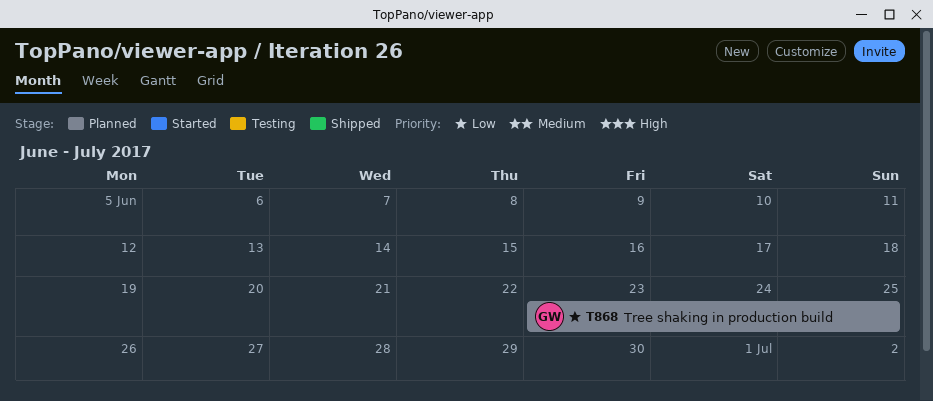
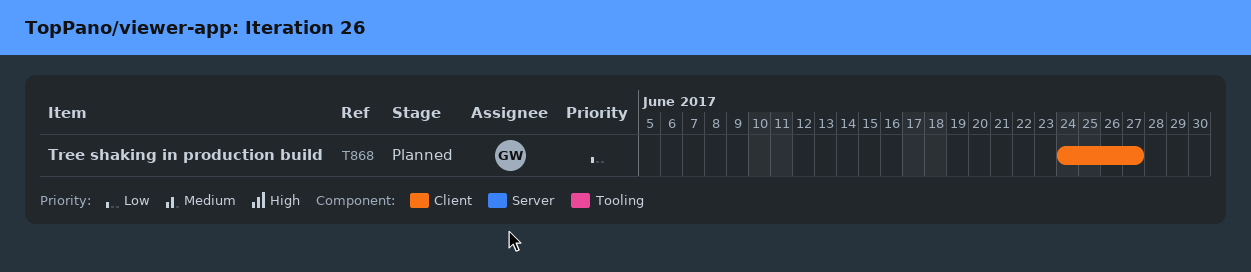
T868, start: Jun 23 -> Jun 24
T868, due: Jun 25 -> Jun 27

